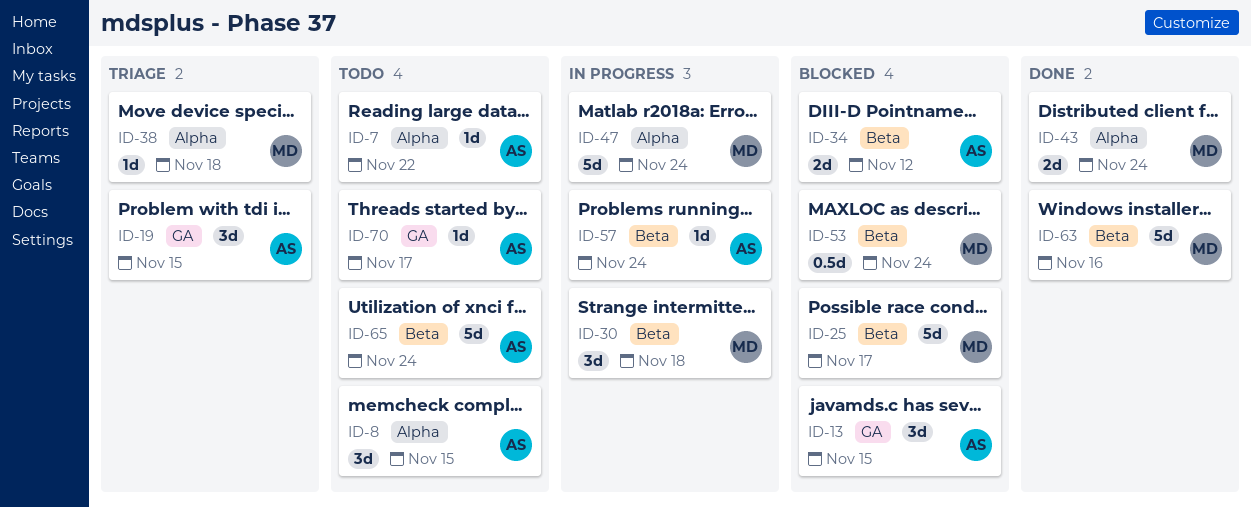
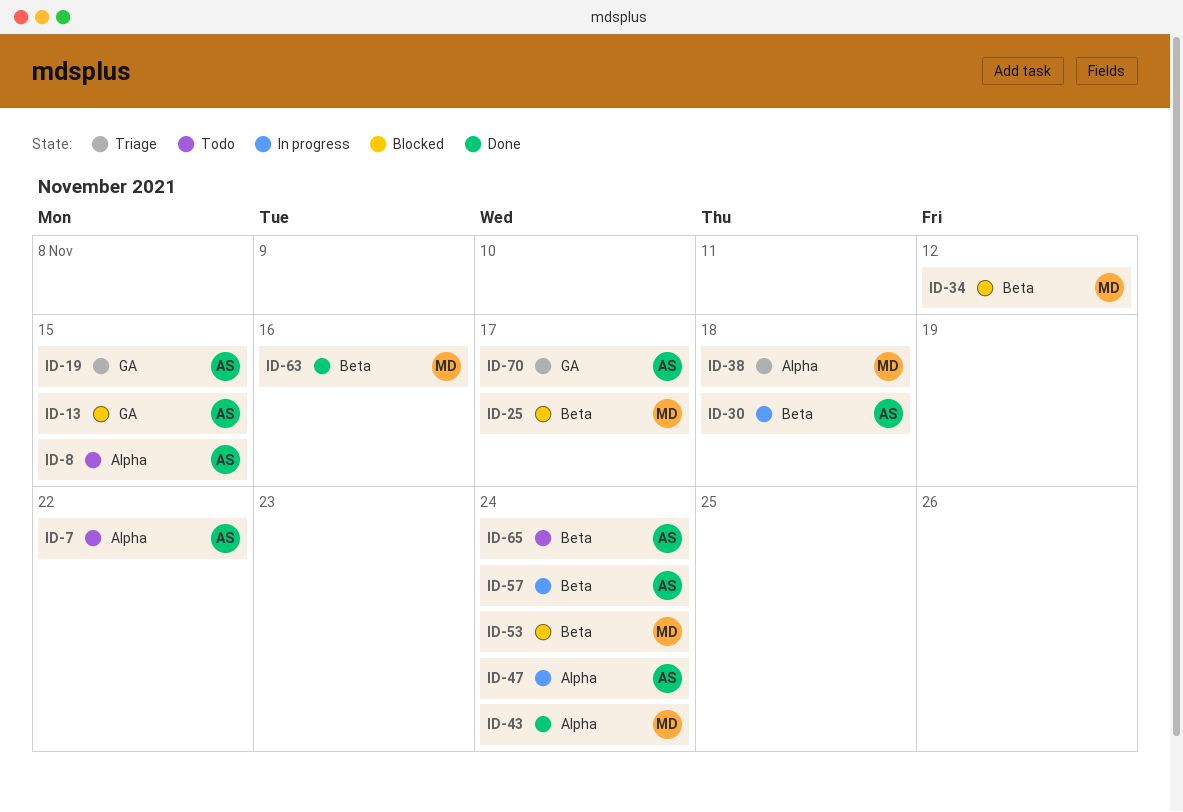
ID-30, owner: MD -> AS
ID-34, owner: AS -> MD
ID-47, owner: MD -> AS
ID-70, status: Todo -> Triage

